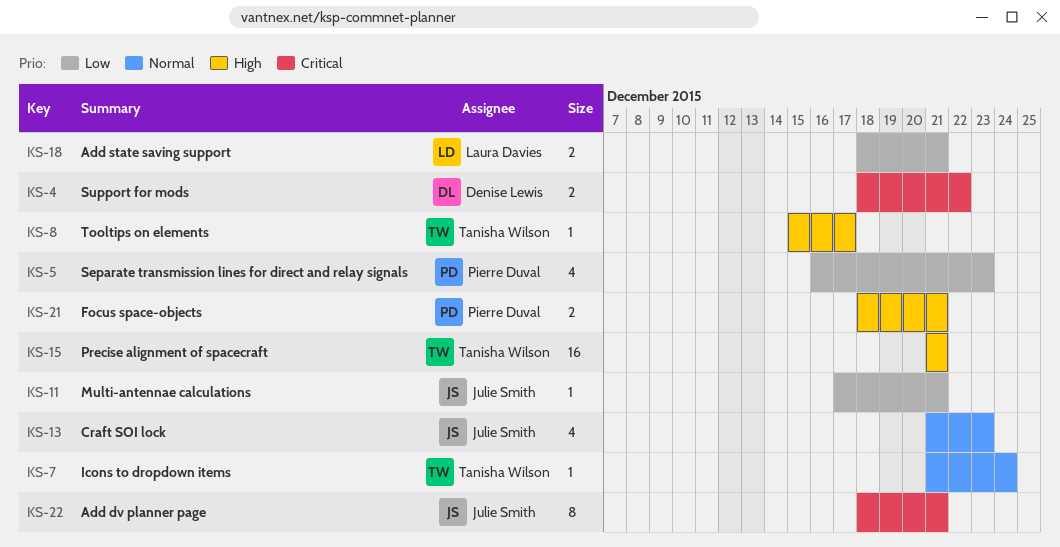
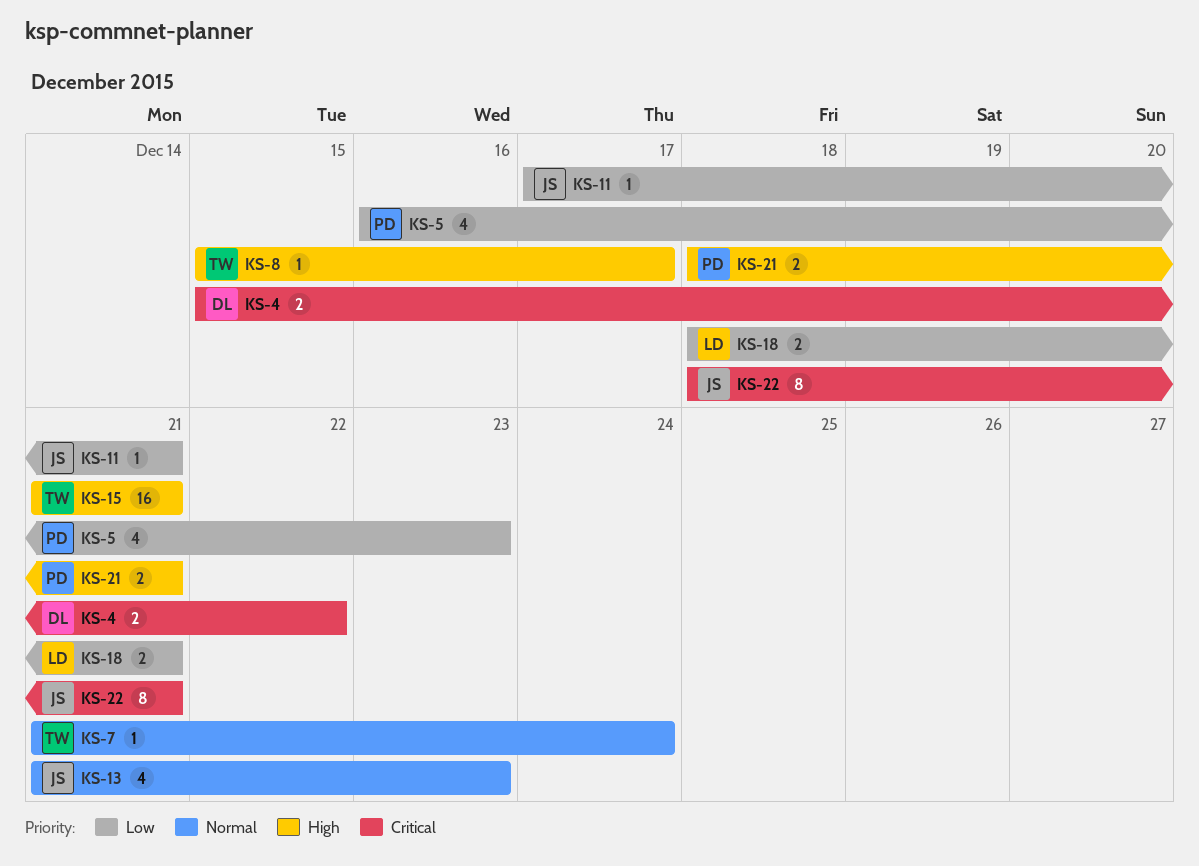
KS-4, start: Dec 18 -> Dec 15

